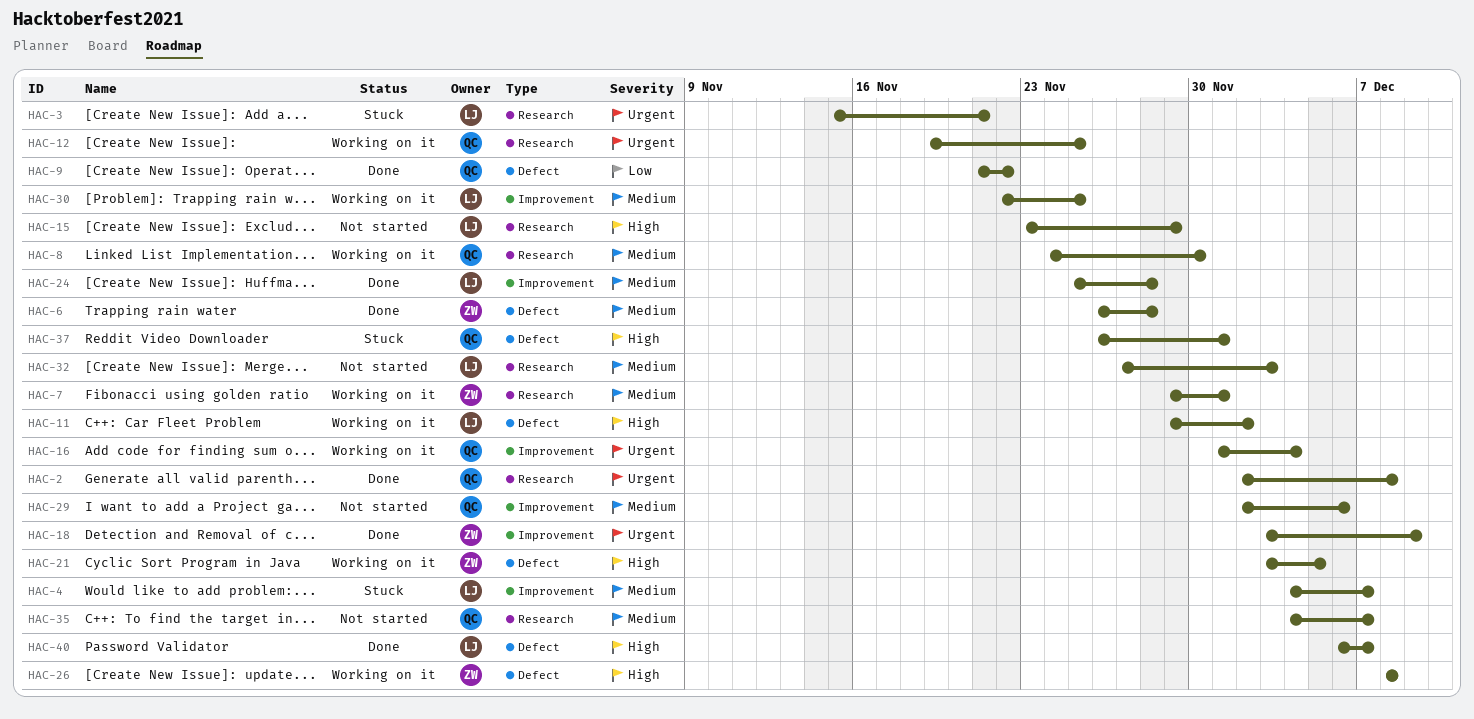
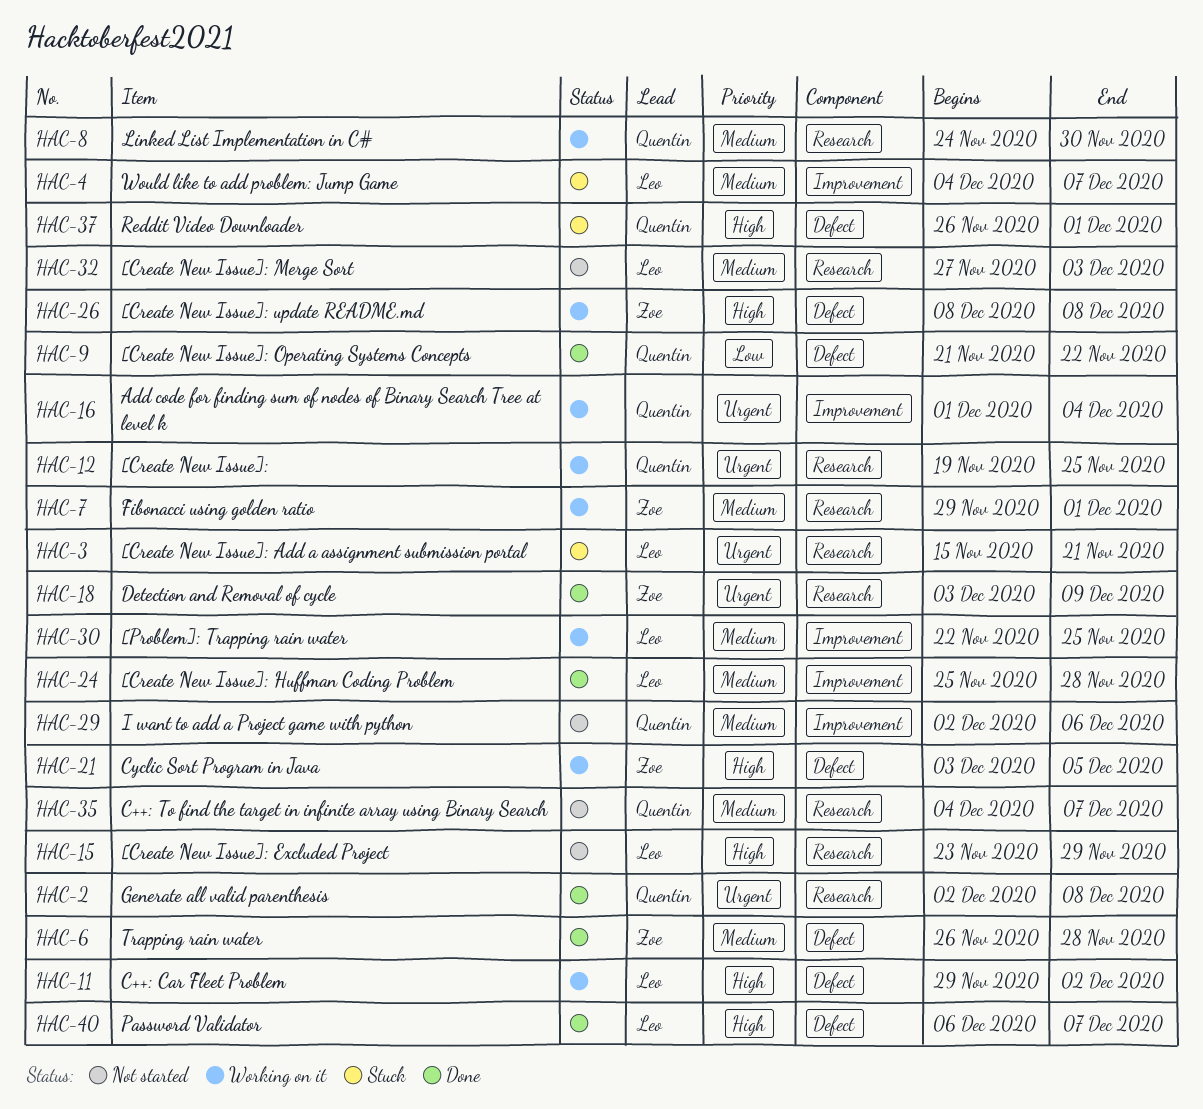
HAC-18, label: Improvement -> Research

